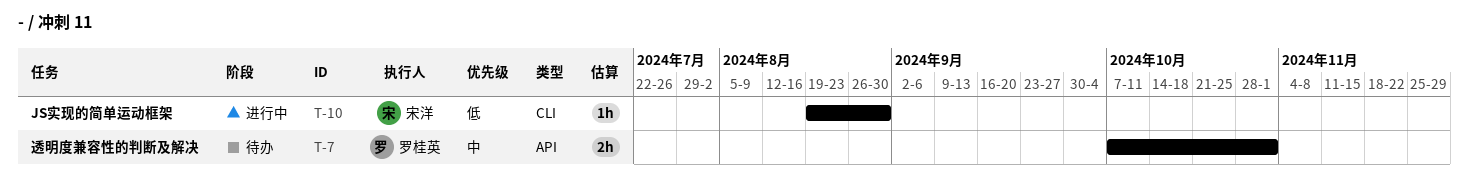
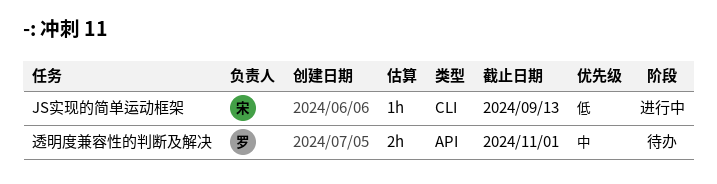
JS实现的简单运动框架, due: Aug 30 -> Sep 13

